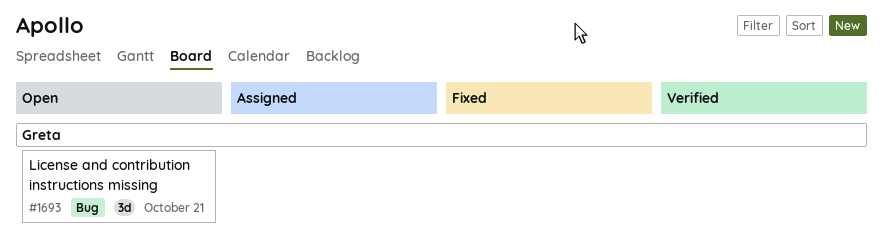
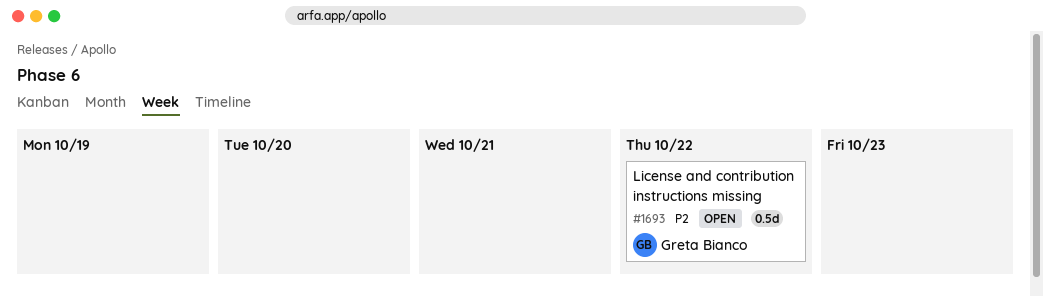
#1693, estimate: 3d -> 0.5d
#1693, due: Oct 21 -> Oct 22

